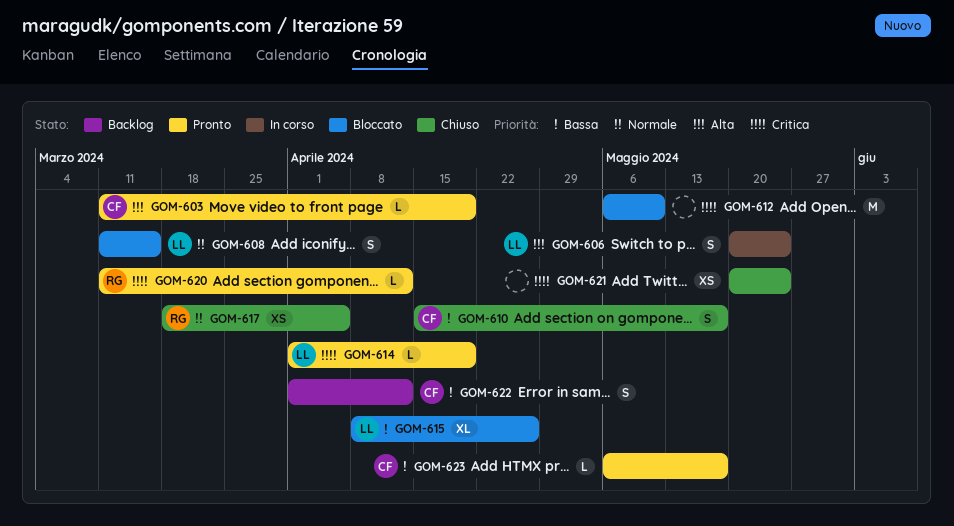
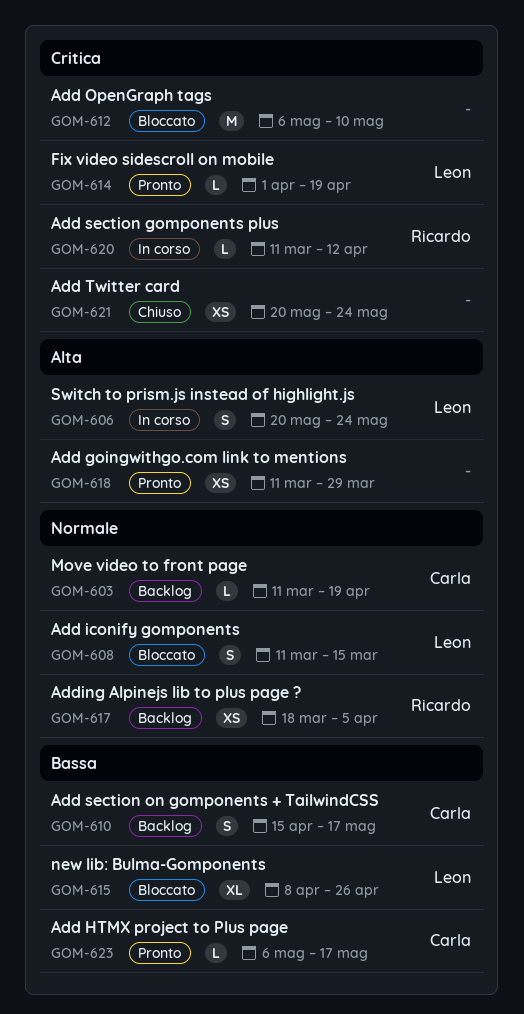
GOM-603, status: Pronto -> Backlog
GOM-603, priority: Alta -> Normale
GOM-610, status: Chiuso -> Backlog
GOM-617, status: Chiuso -> Backlog
GOM-618: none -> present
GOM-620, status: Pronto -> In corso
GOM-622: present -> none

